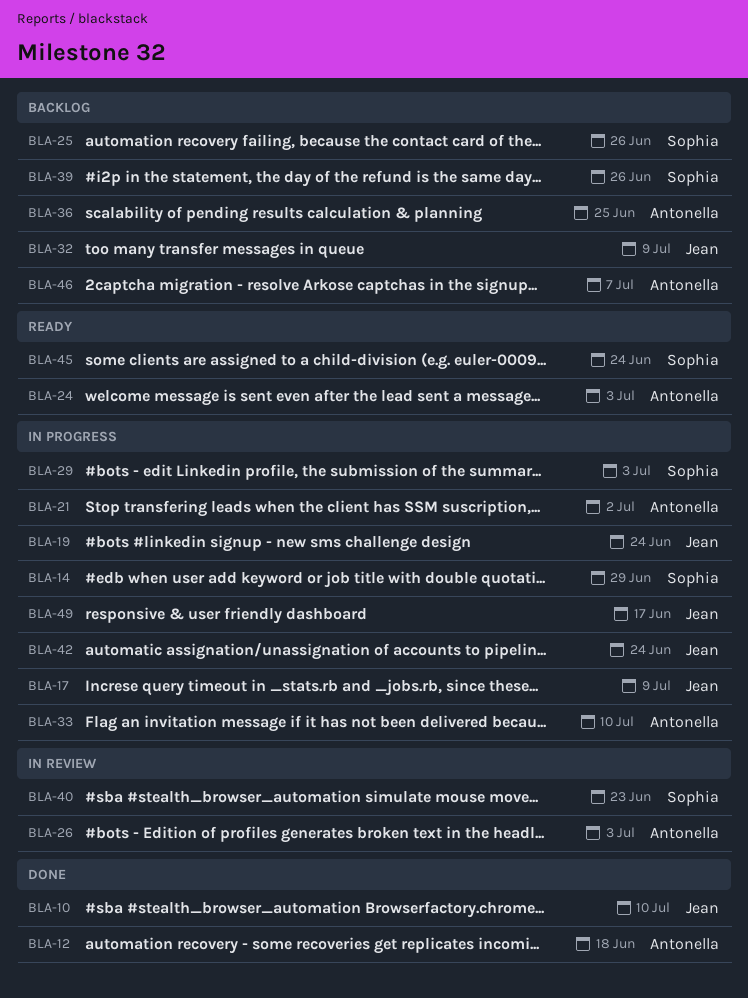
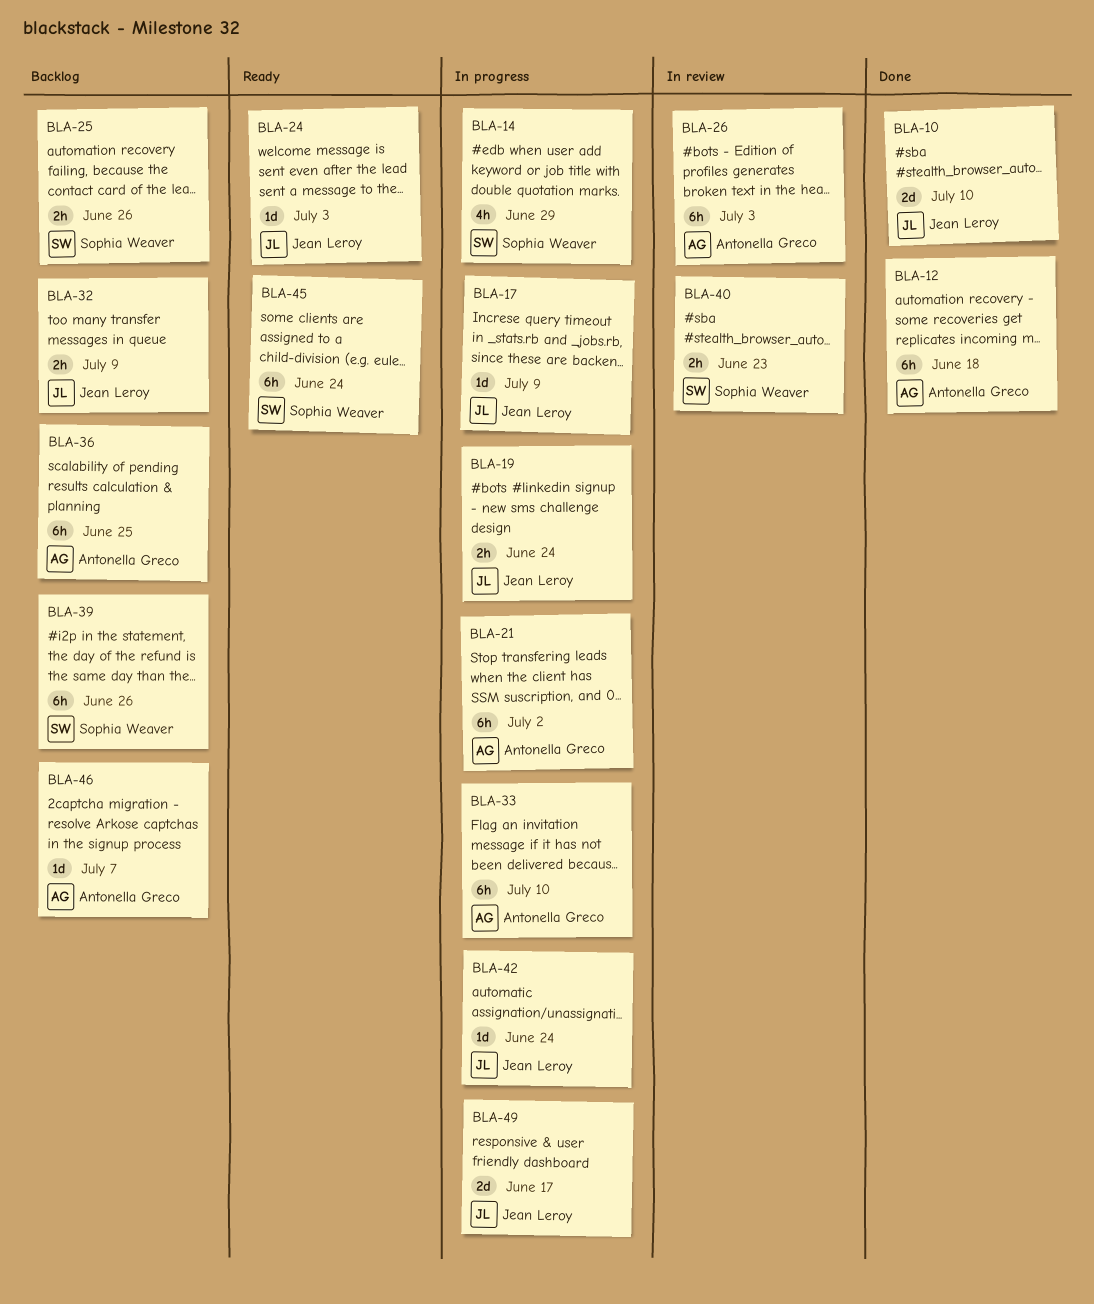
BLA-24, owner: Antonella Greco -> Jean Leroy
BLA-29: present -> none

